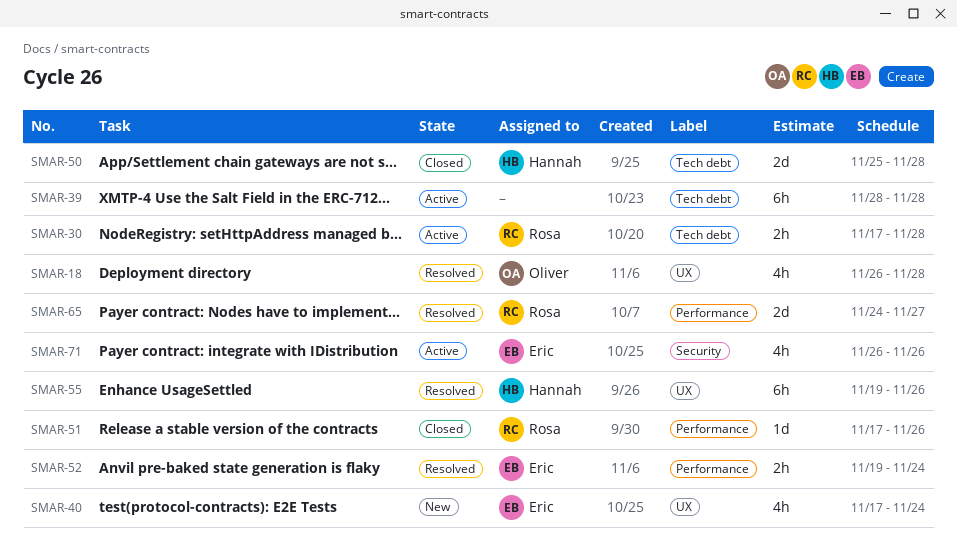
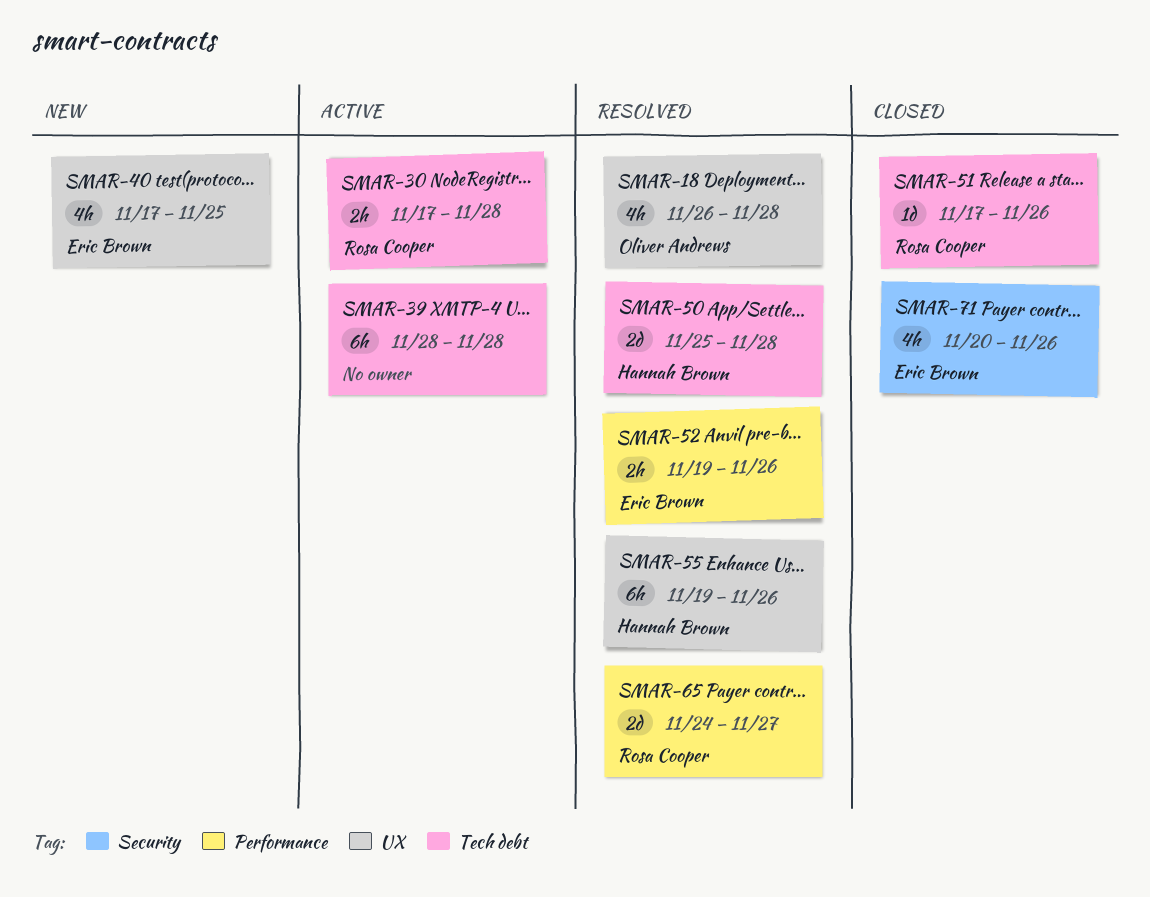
SMAR-40, due: Nov 24 -> Nov 25
SMAR-50, status: Closed -> Resolved
SMAR-51, label: Performance -> Tech debt
SMAR-52, due: Nov 24 -> Nov 26
SMAR-71, status: Active -> Closed
SMAR-71, start: Nov 26 -> Nov 20

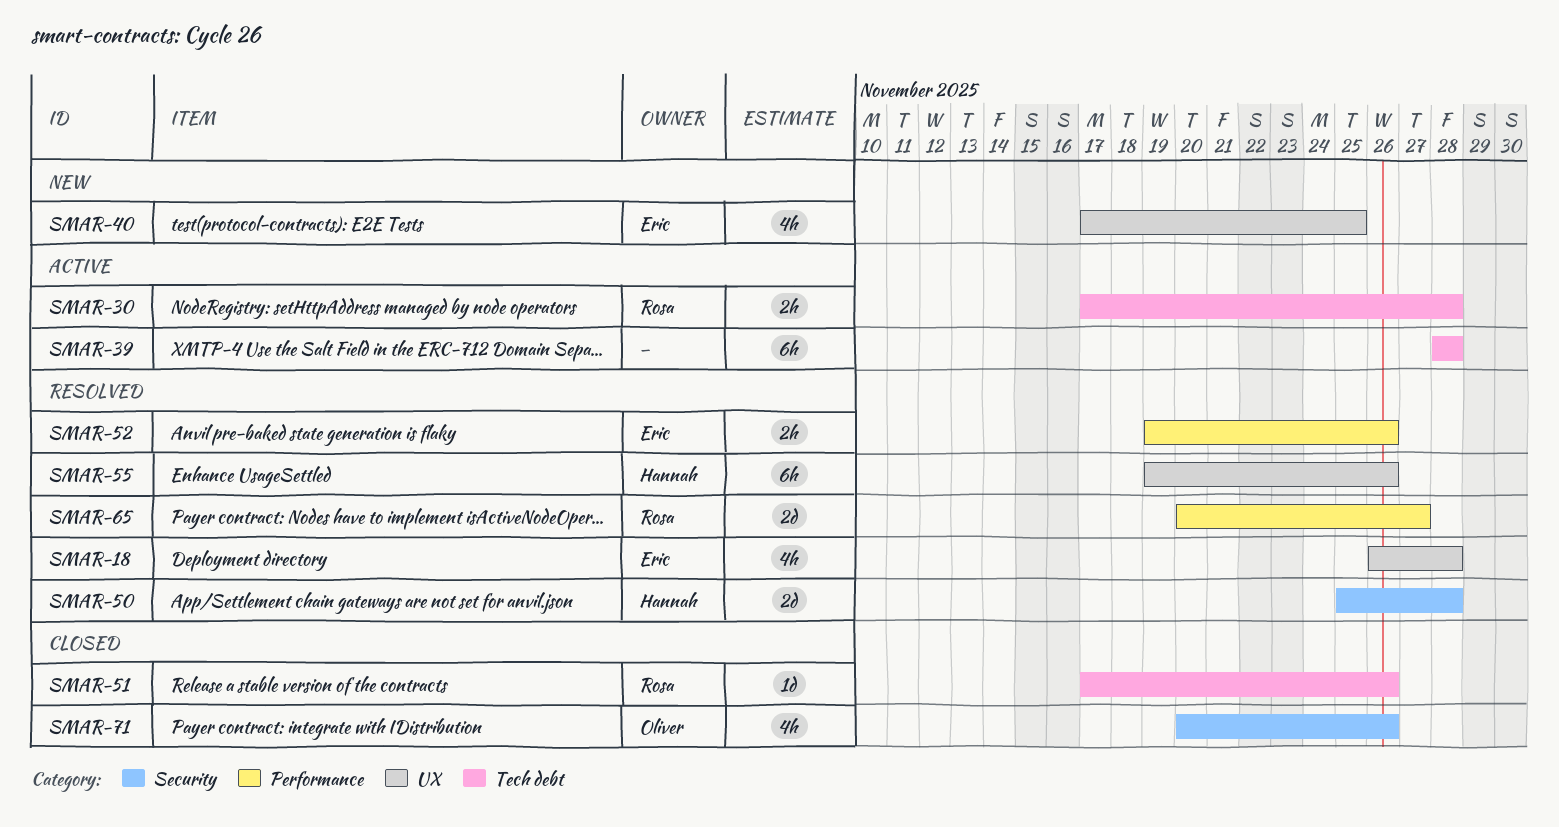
SMAR-18, owner: Oliver Andrews -> Eric Brown
SMAR-50, label: Tech debt -> Security
SMAR-65, start: Nov 24 -> Nov 20
SMAR-71, owner: Eric Brown -> Oliver Andrews

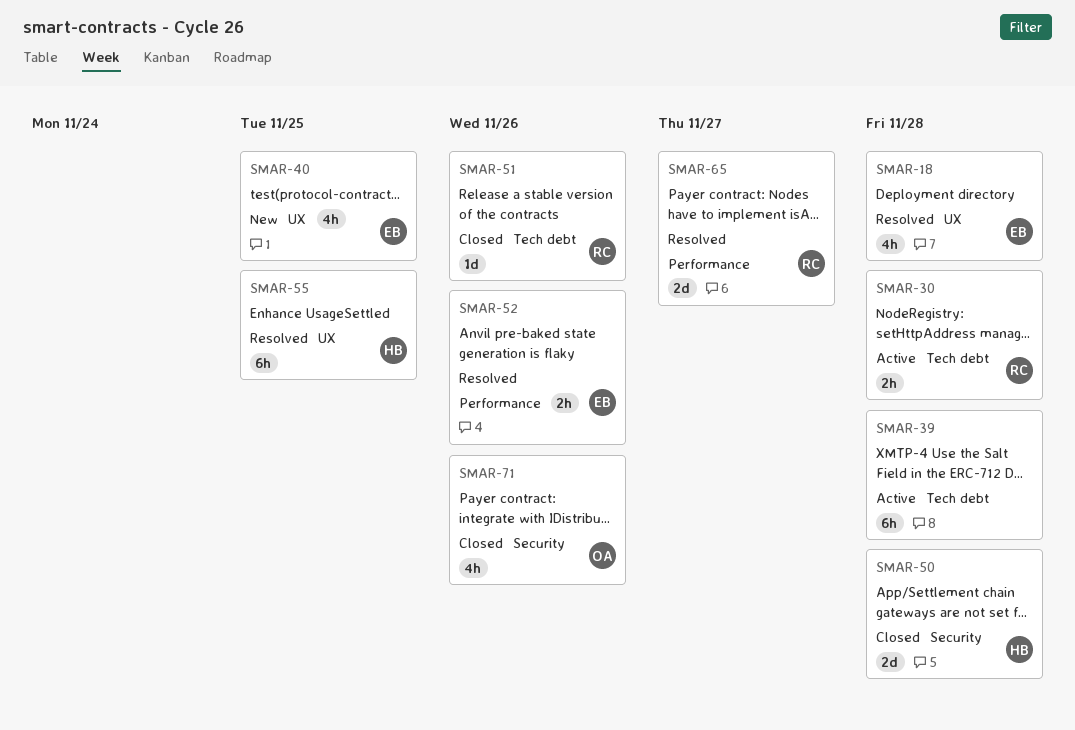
SMAR-50, status: Resolved -> Closed
SMAR-55, due: Nov 26 -> Nov 25

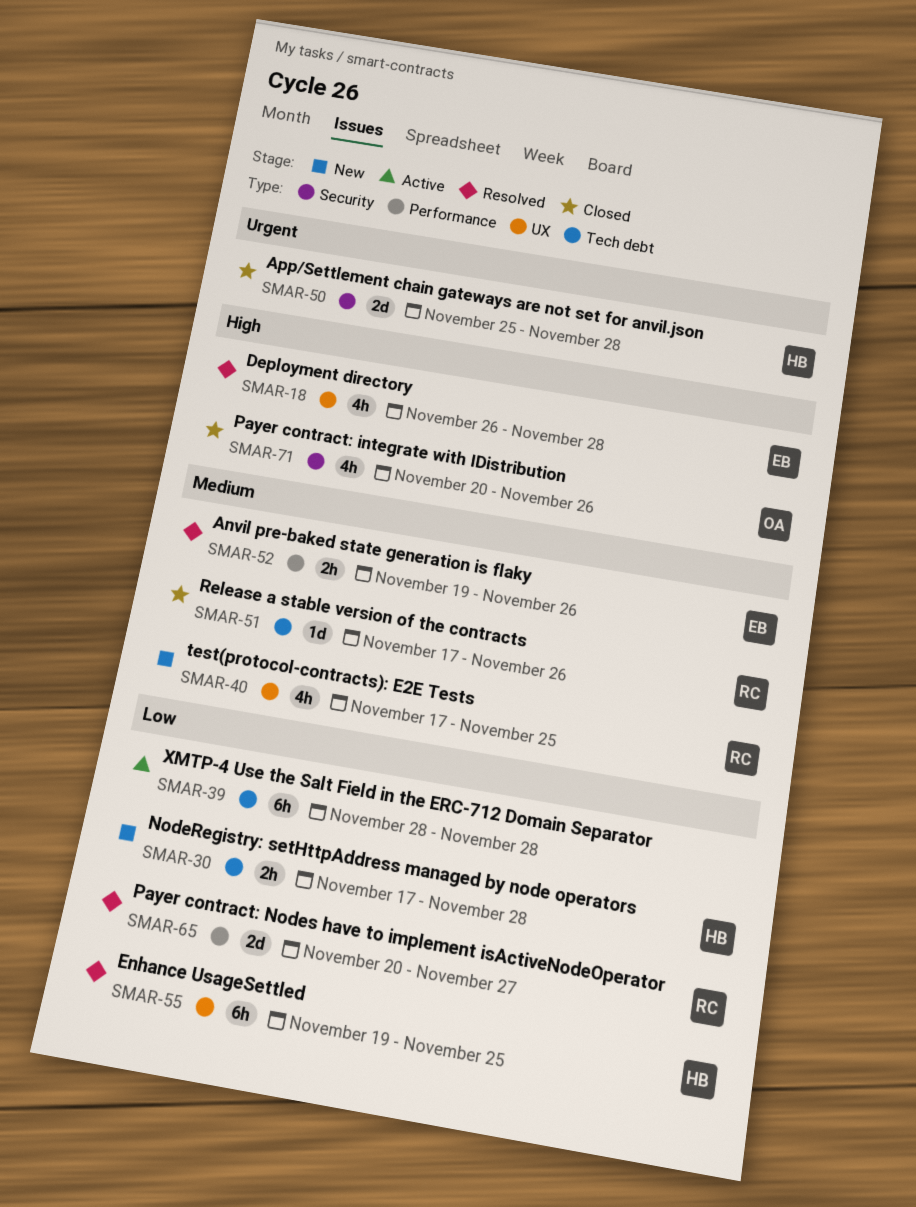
SMAR-30, status: Active -> New
SMAR-30, owner: RC -> HB
SMAR-40, owner: EB -> RC

